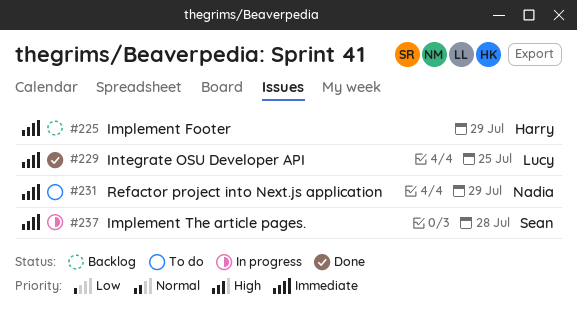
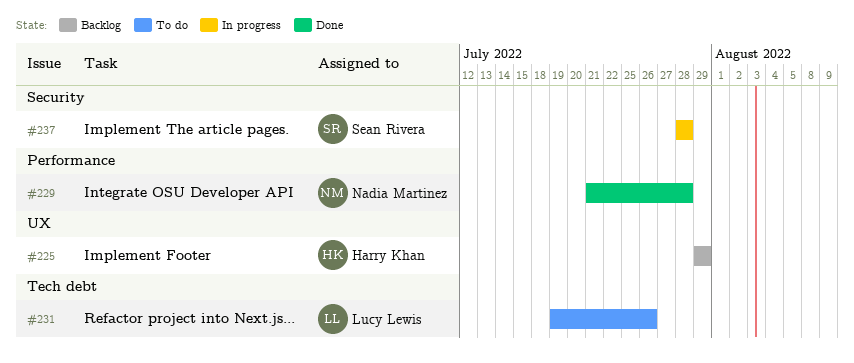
#229, owner: Lucy Lewis -> Nadia Martinez
#229, due: Jul 25 -> Jul 28
#231, owner: Nadia Martinez -> Lucy Lewis
#231, due: Jul 29 -> Jul 26

